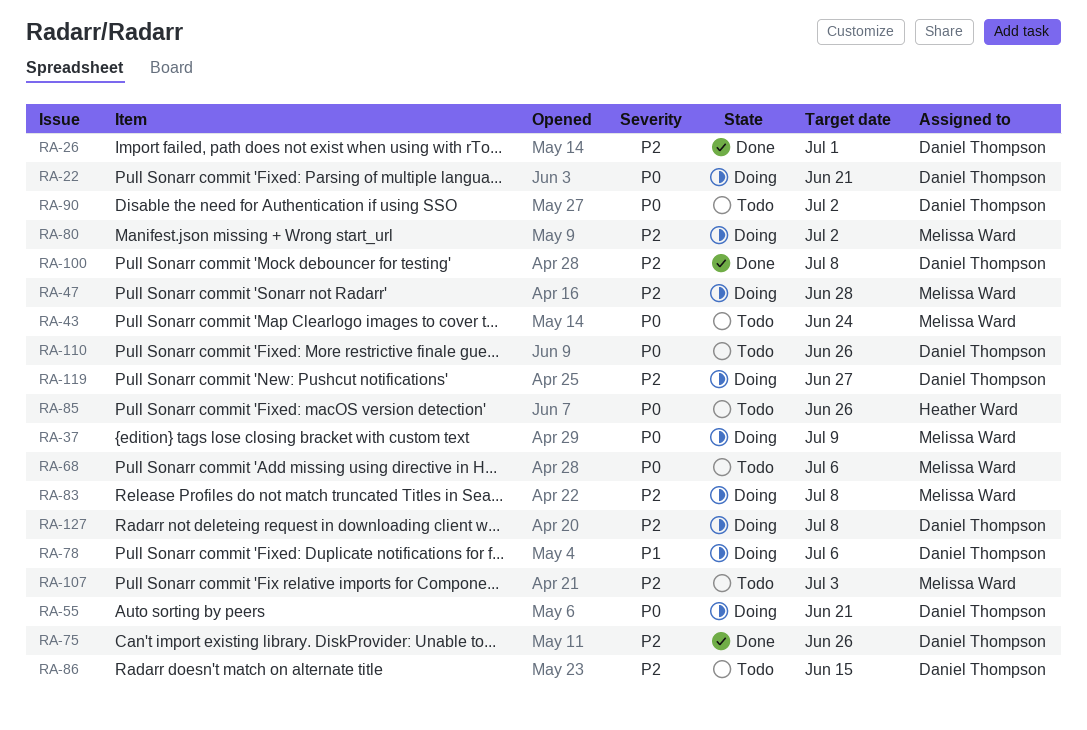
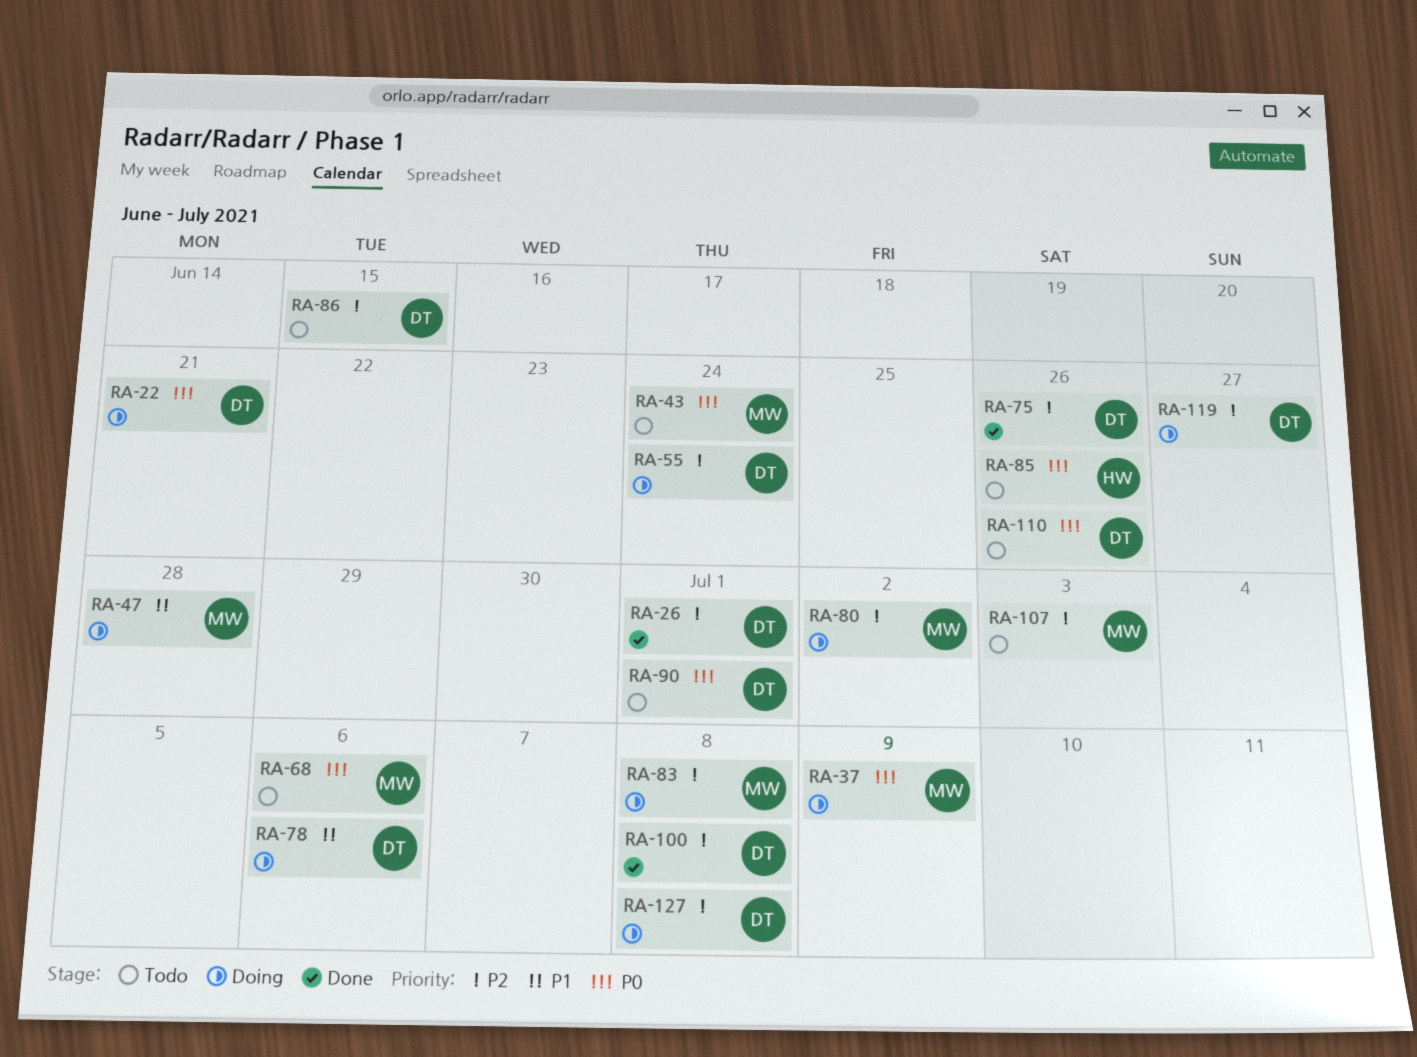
RA-47, priority: P2 -> P1
RA-55, priority: P0 -> P2
RA-55, due: Jun 21 -> Jun 24
RA-90, due: Jul 2 -> Jul 1

